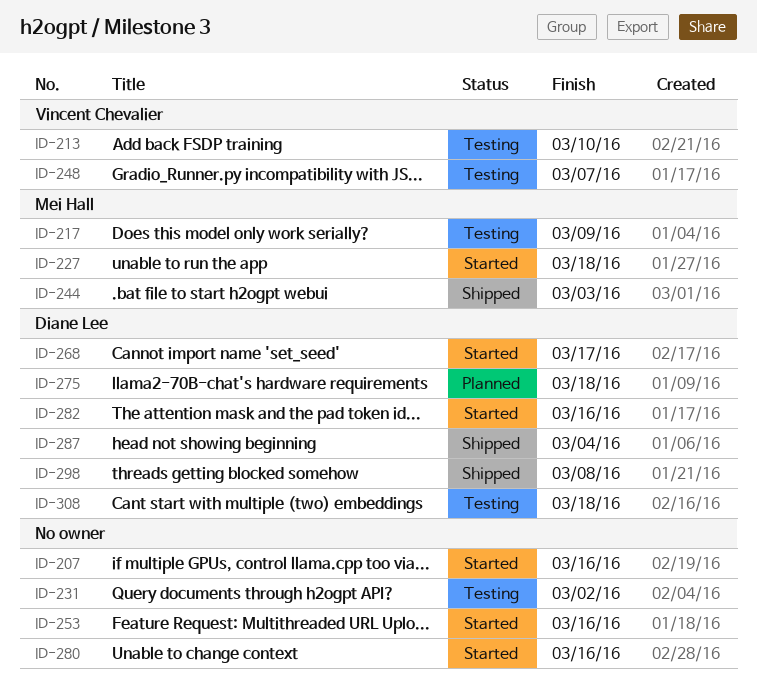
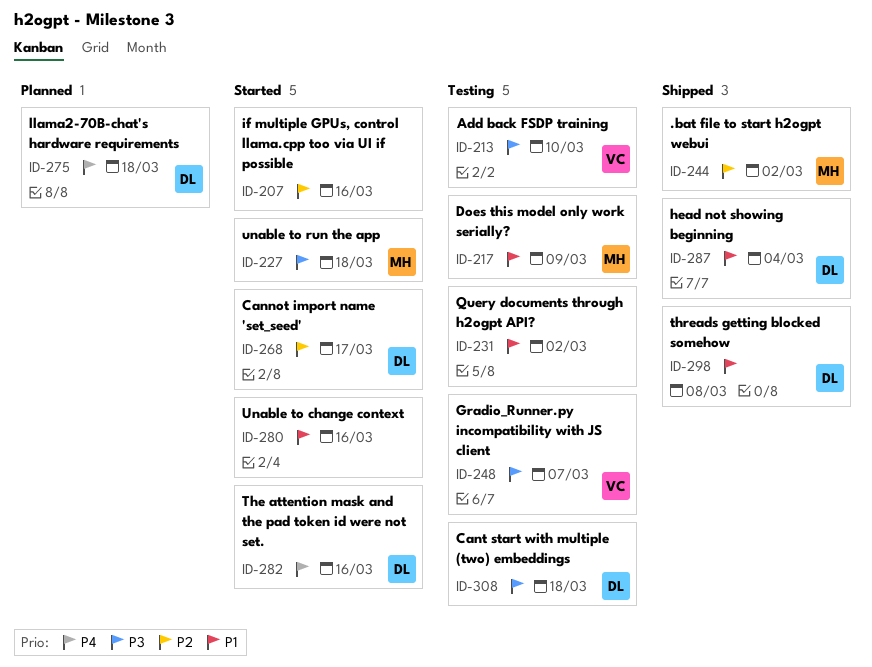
ID-244, due: Mar 3 -> Mar 2
ID-253: present -> none

